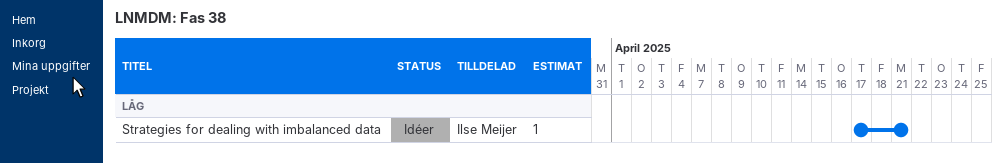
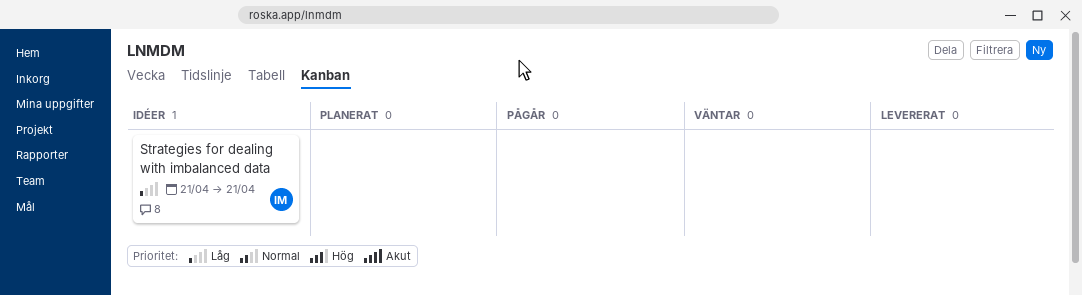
Strategies for dealing with imbalanced data, start: Apr 17 -> Apr 21

